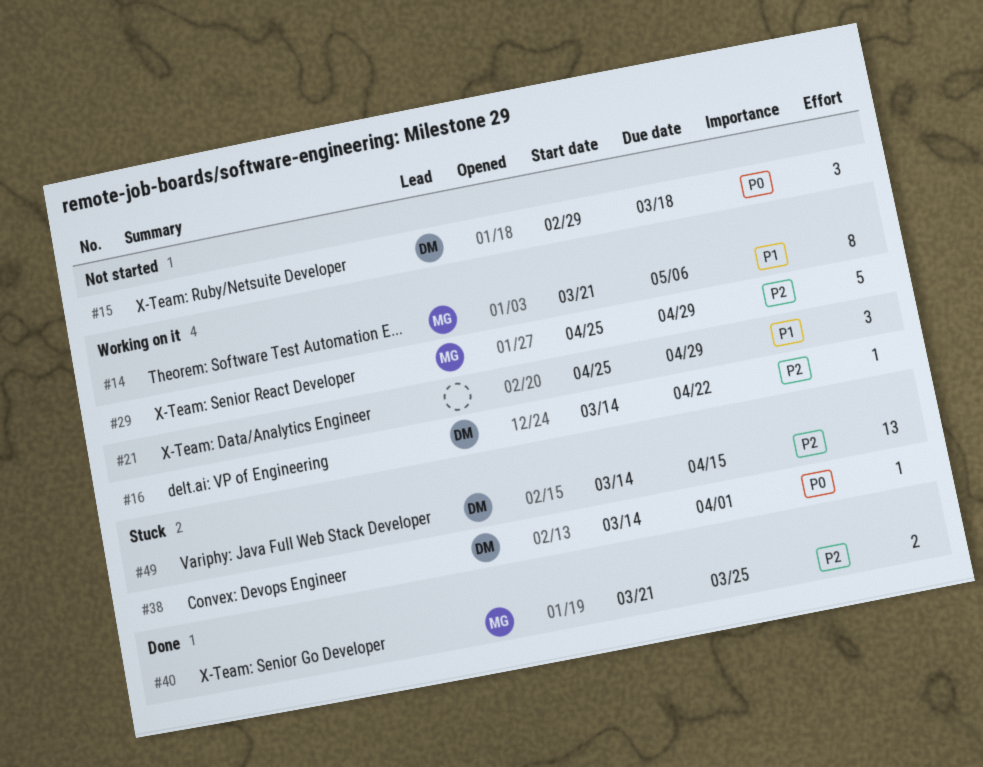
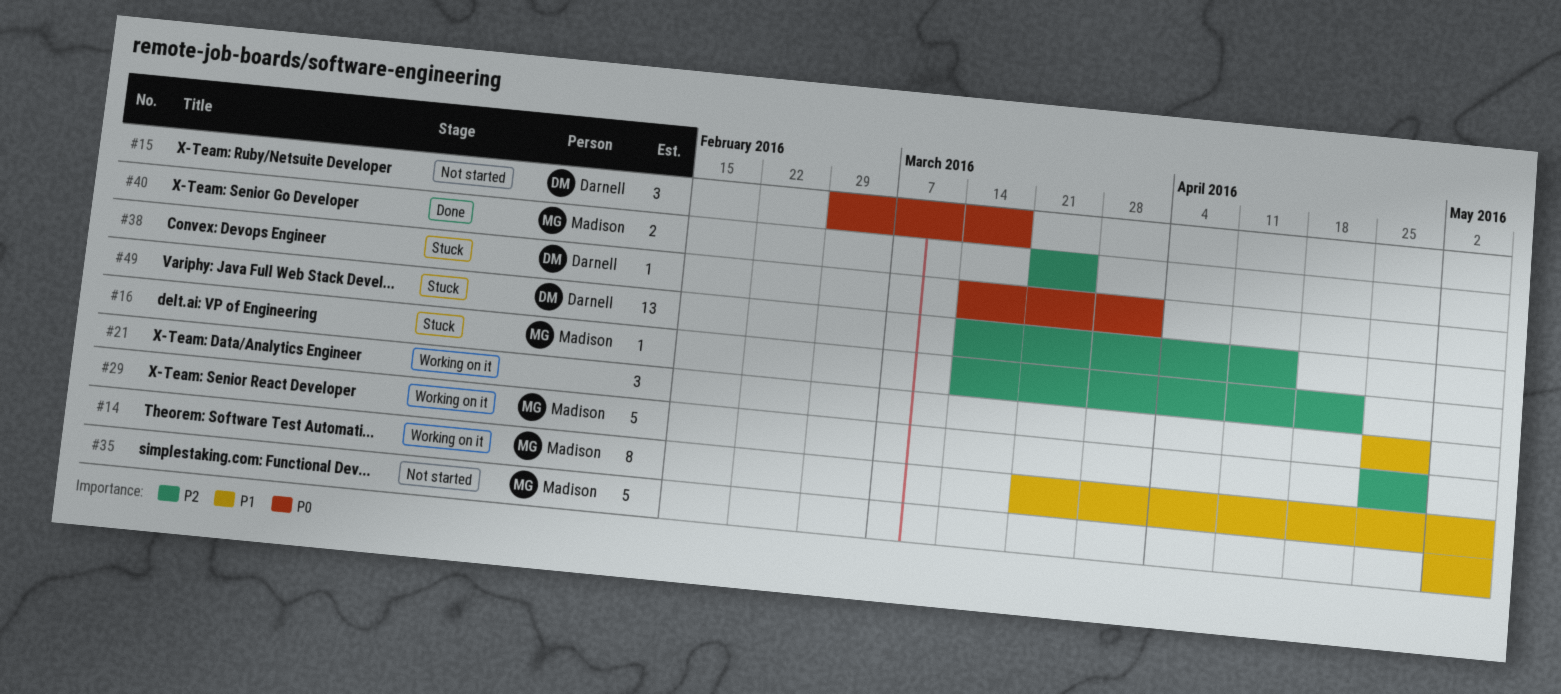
#16, status: Working on it -> Stuck
#16, owner: Darnell -> Madison
#35: none -> present

